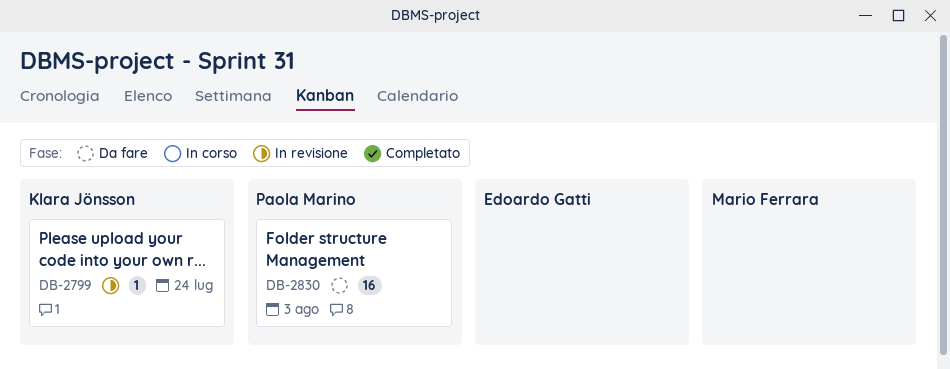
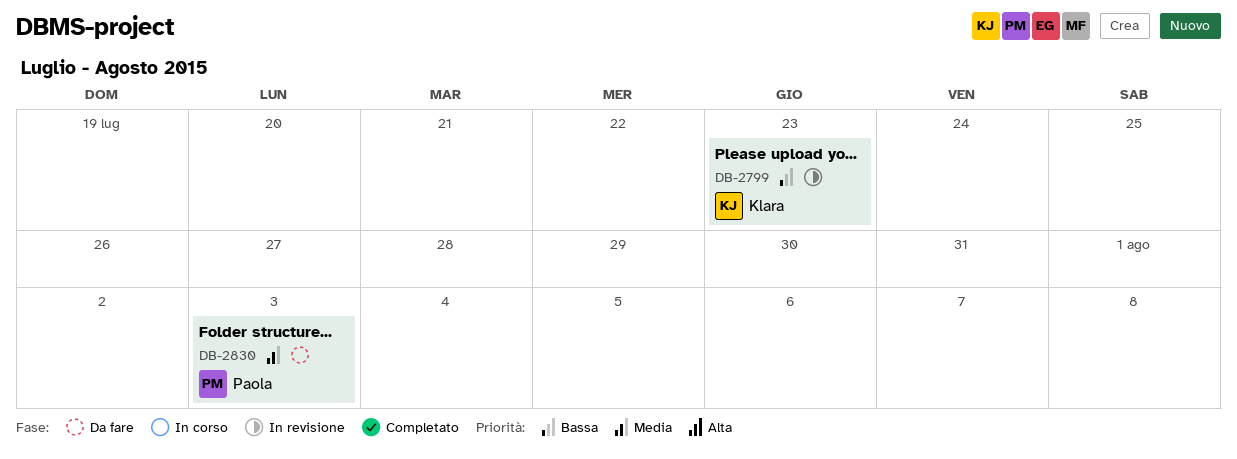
DB-2799, due: Jul 24 -> Jul 23

